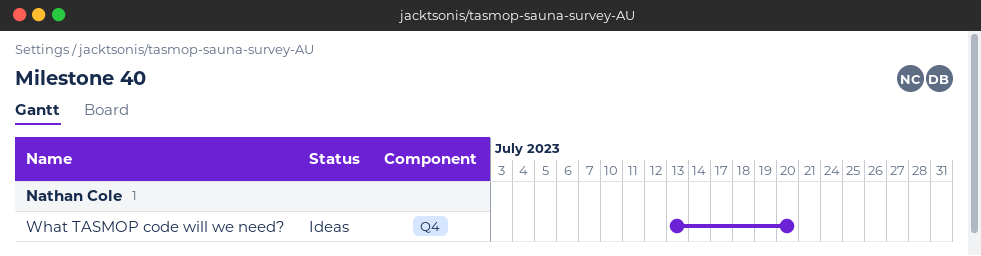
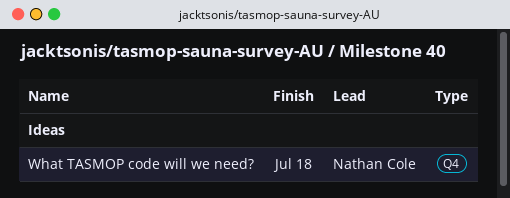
What TASMOP code will we need?, due: Jul 20 -> Jul 18

